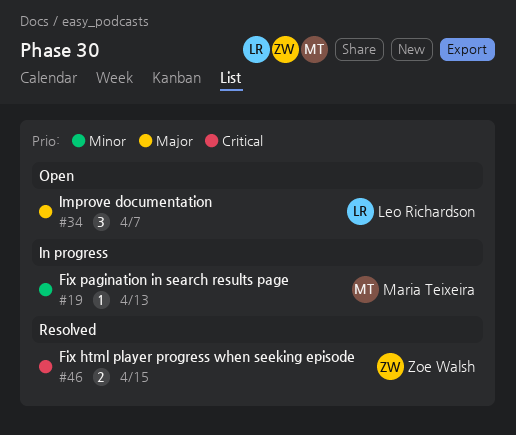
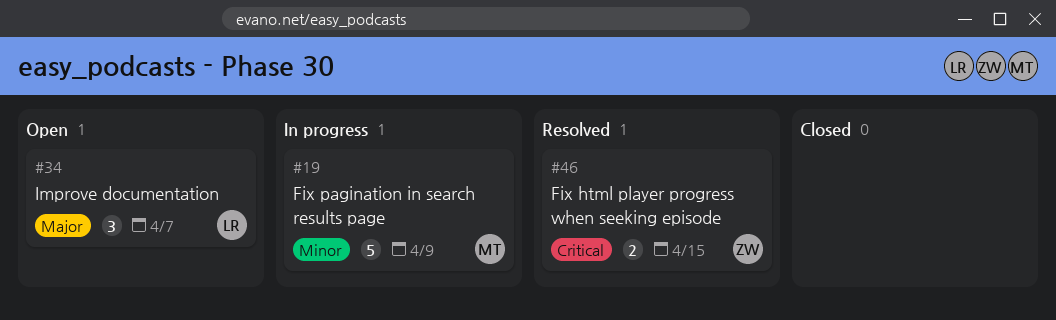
#19, estimate: 1 -> 5
#19, due: Apr 13 -> Apr 9

